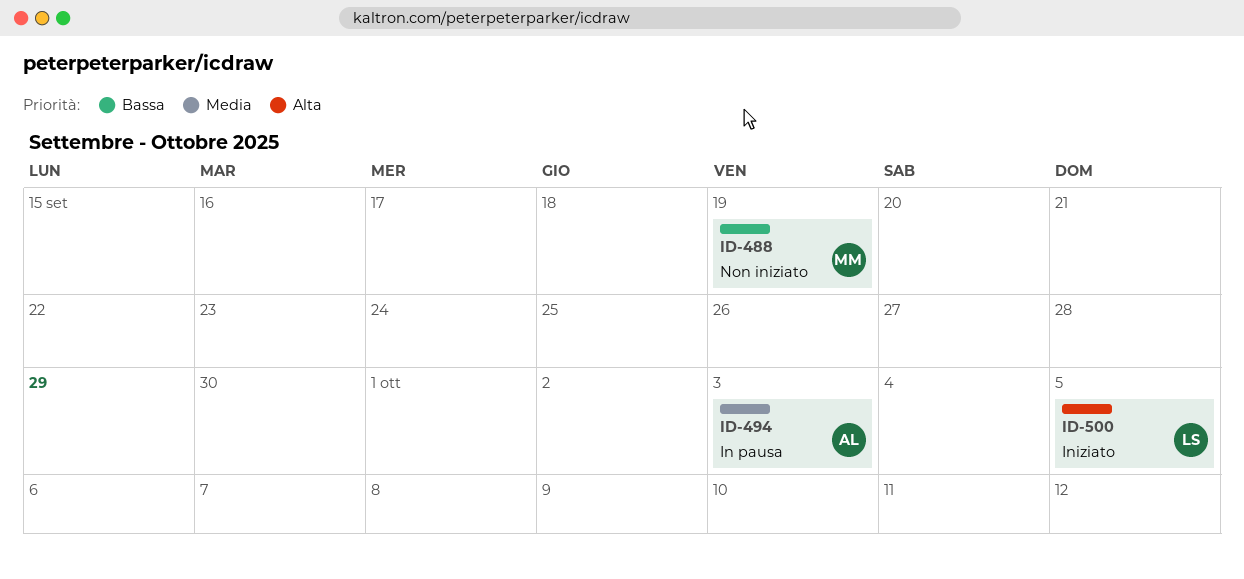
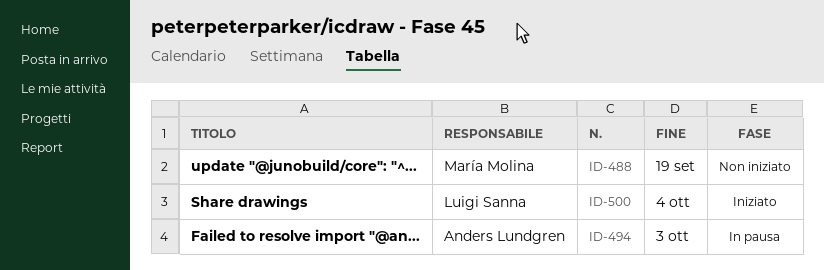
ID-500, due: Oct 5 -> Oct 4

